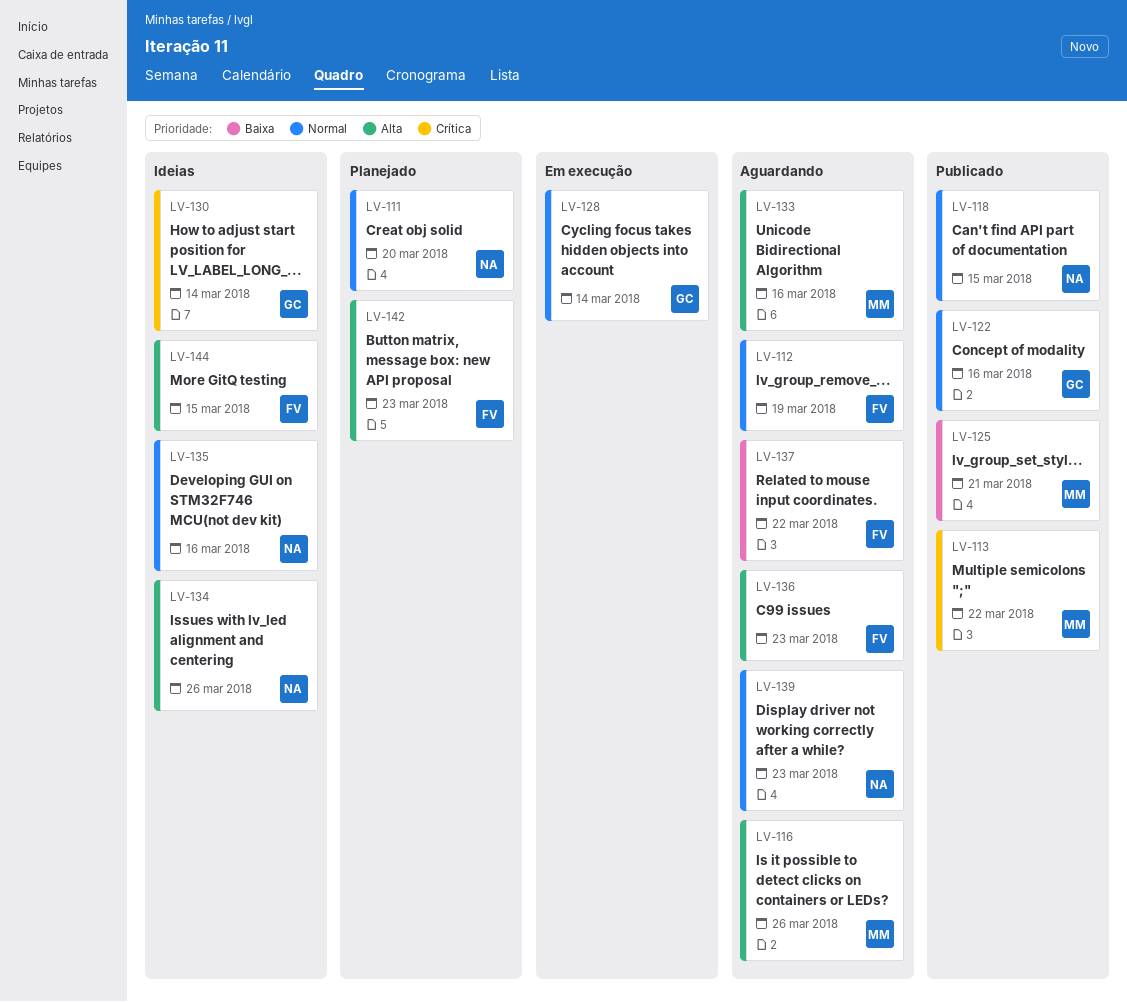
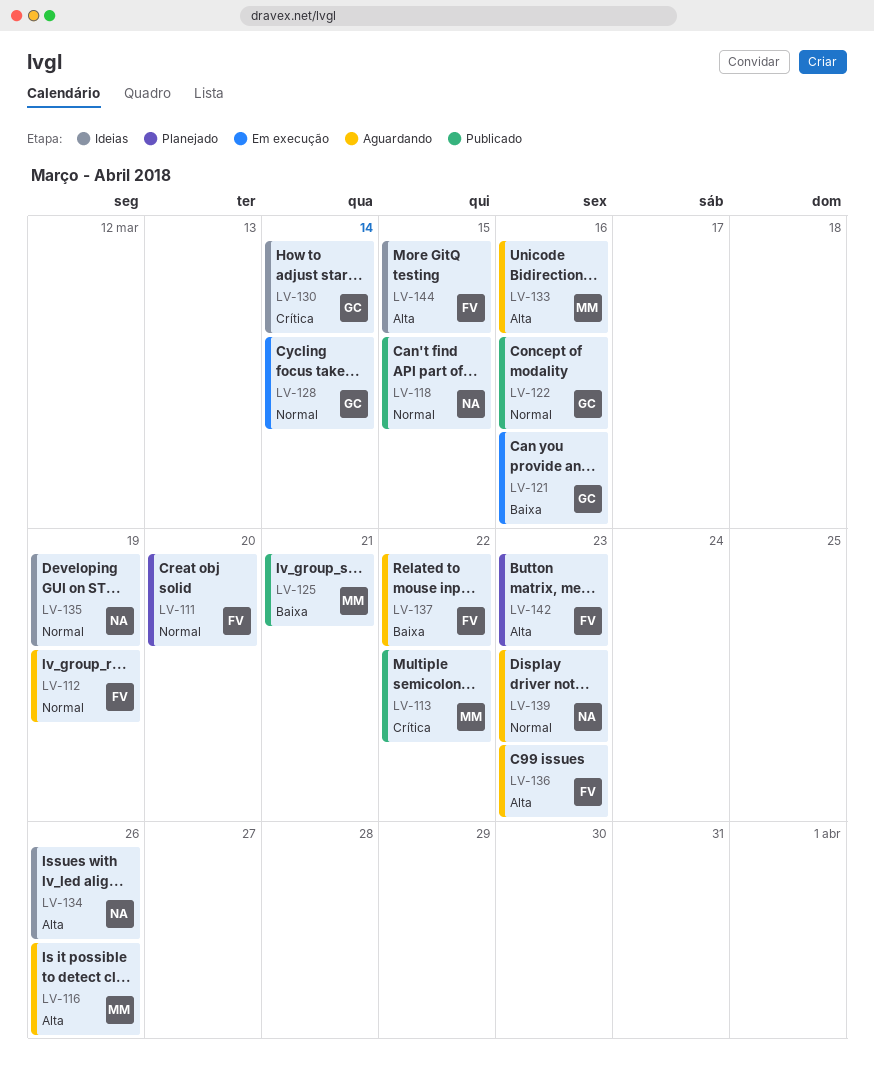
LV-111, owner: NA -> FV
LV-121: none -> present
LV-135, due: Mar 16 -> Mar 19

